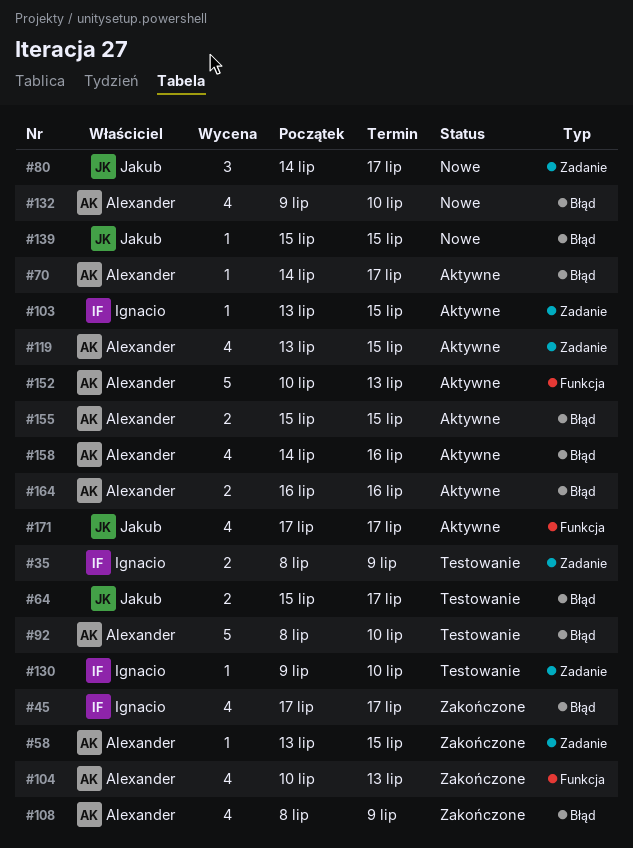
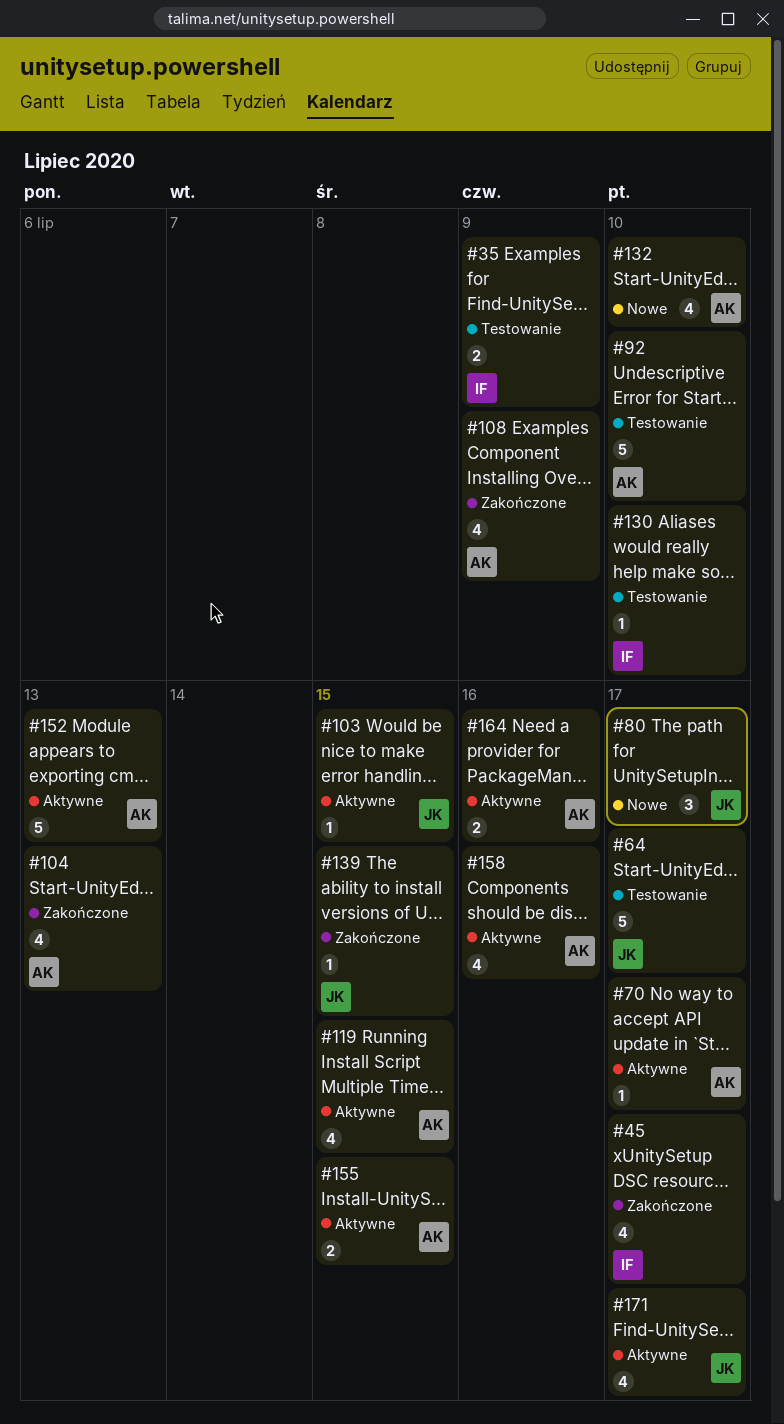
#58: present -> none
#64, estimate: 2 -> 5
#103, owner: Ignacio -> Jakub
#139, status: Nowe -> Zakończone

